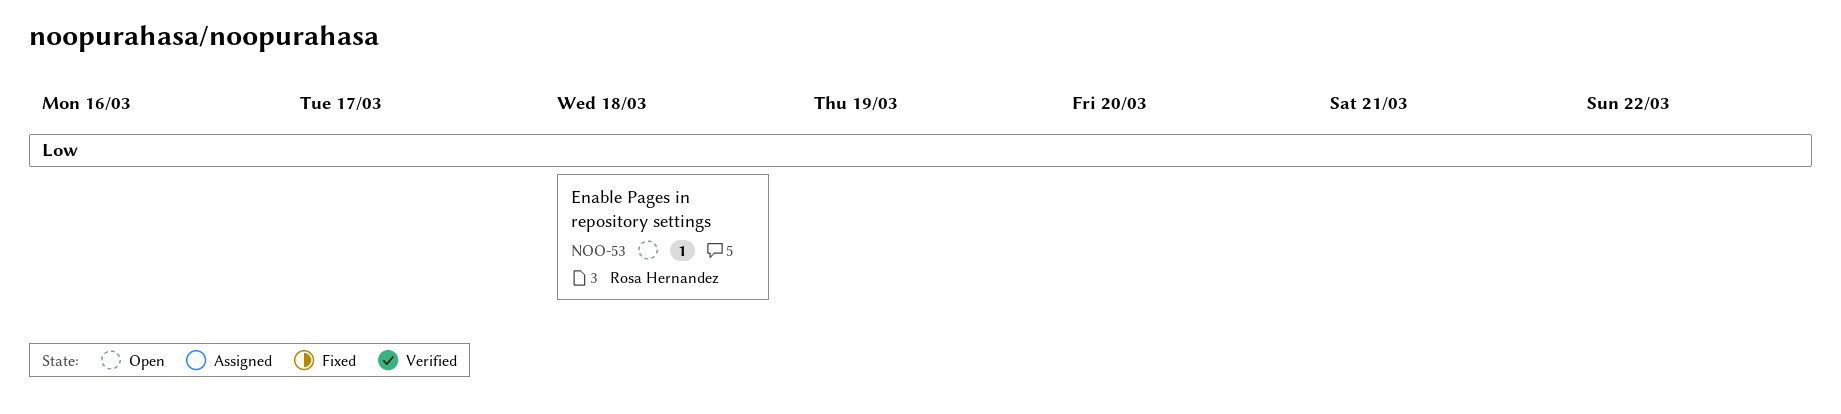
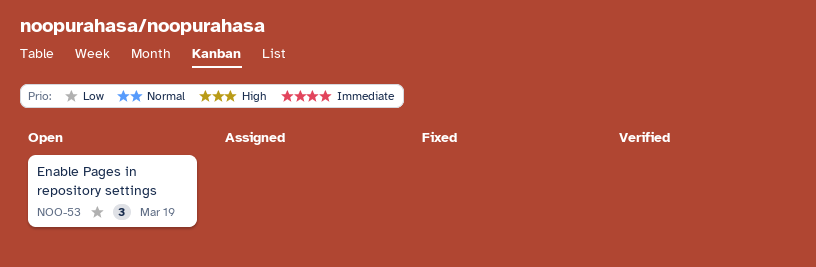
NOO-53, estimate: 1 -> 3
NOO-53, due: Mar 18 -> Mar 19

